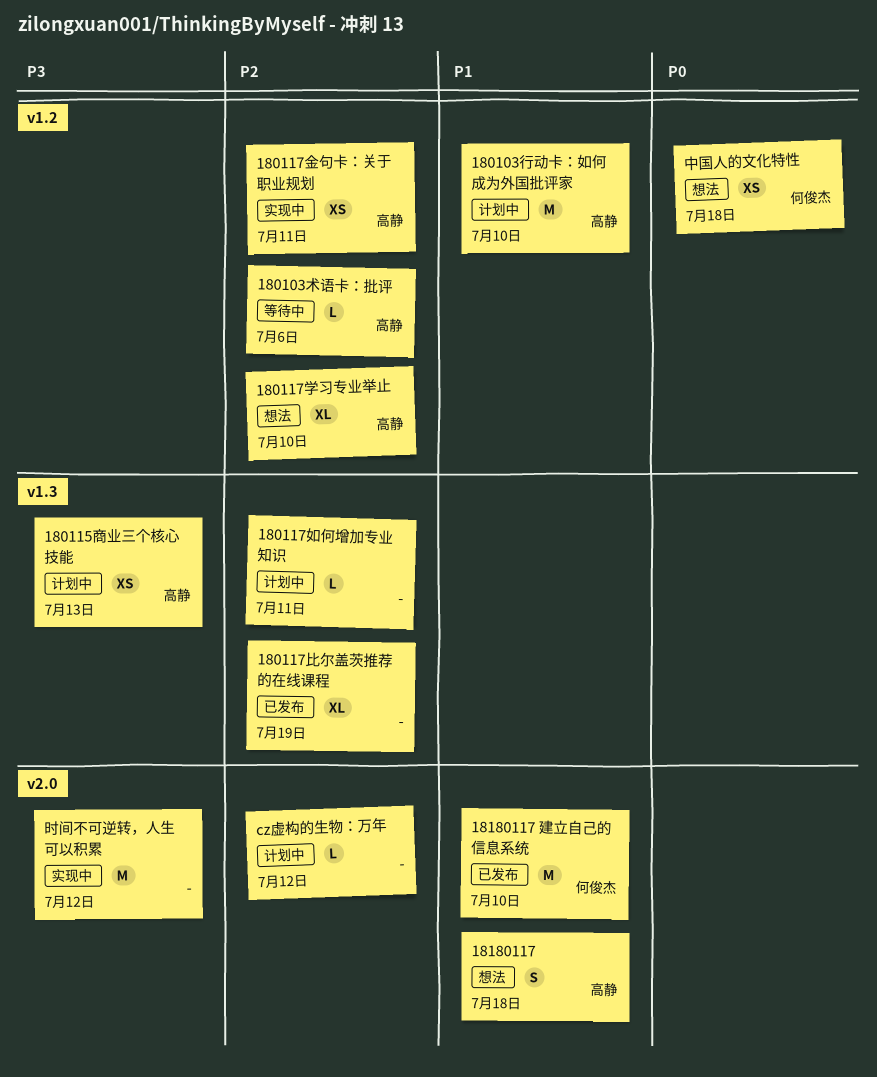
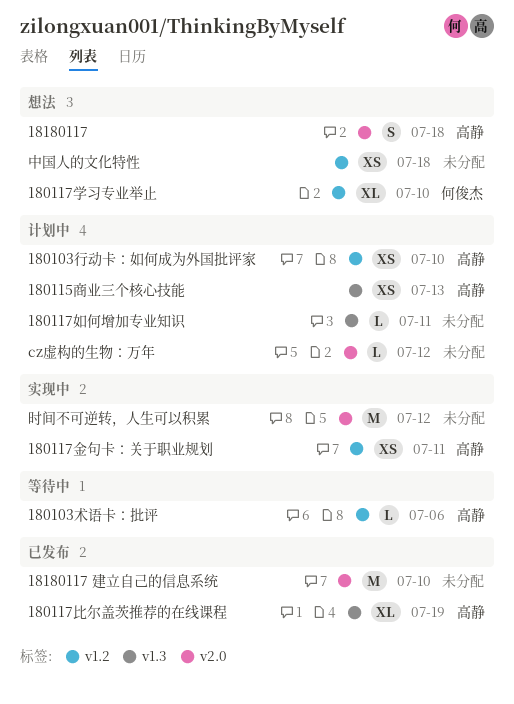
180103行动卡：如何成为外国批评家, estimate: M -> XS
180117学习专业举止, owner: 高静 -> 何俊杰
180117比尔盖茨推荐的在线课程, owner: none -> 高静
18180117 建立自己的信息系统, owner: 何俊杰 -> none
中国人的文化特性, owner: 何俊杰 -> none

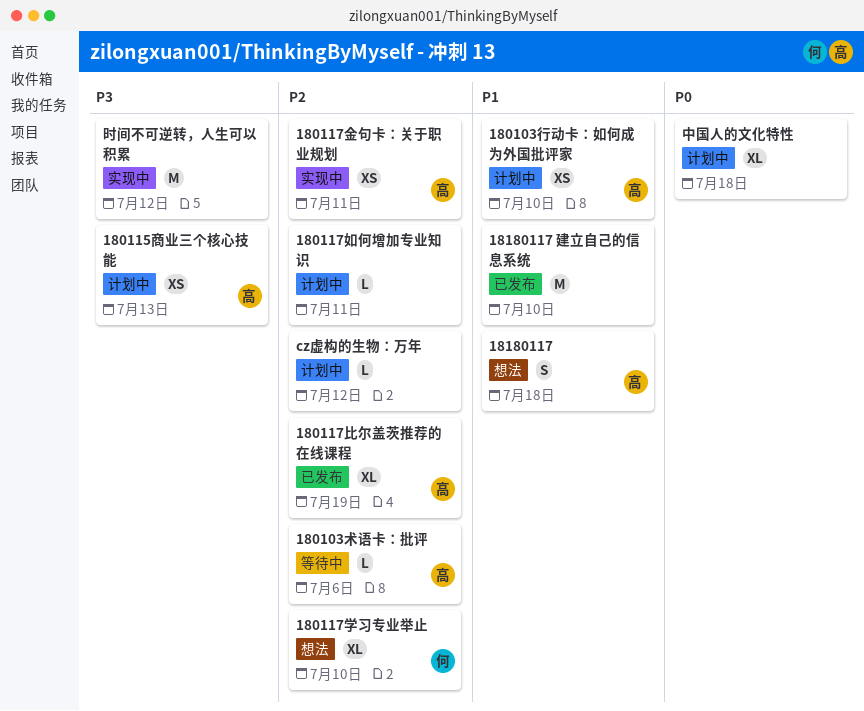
中国人的文化特性, status: 想法 -> 计划中
中国人的文化特性, estimate: XS -> XL

